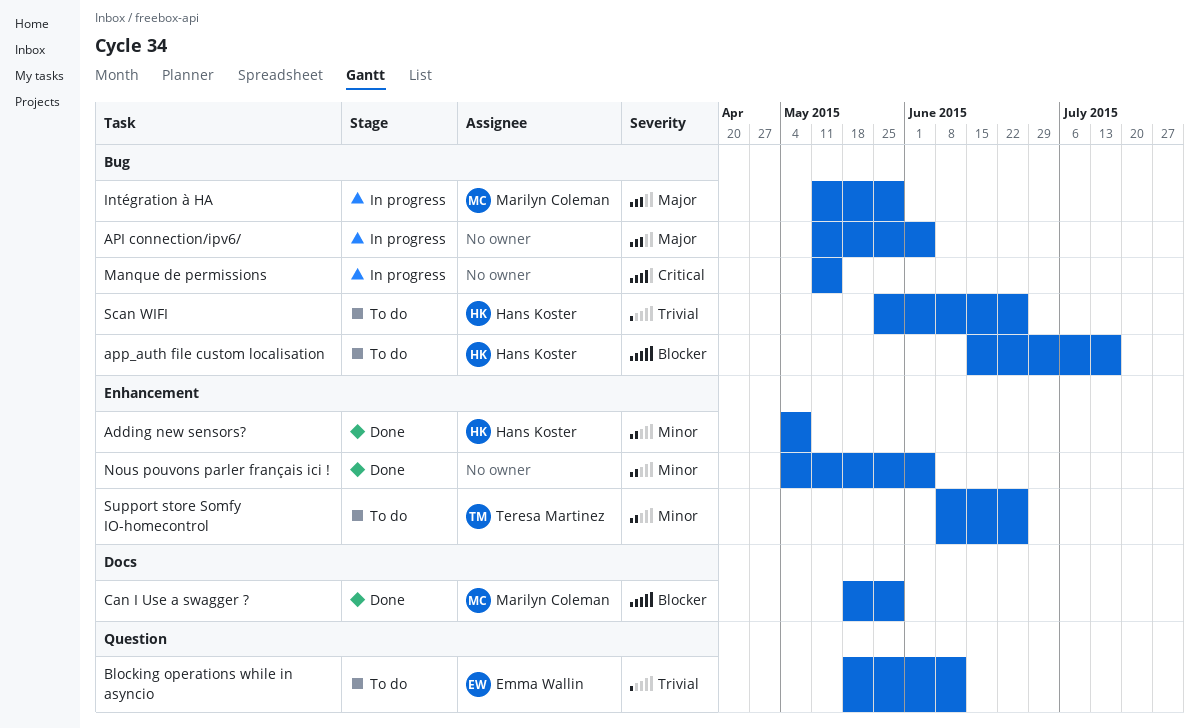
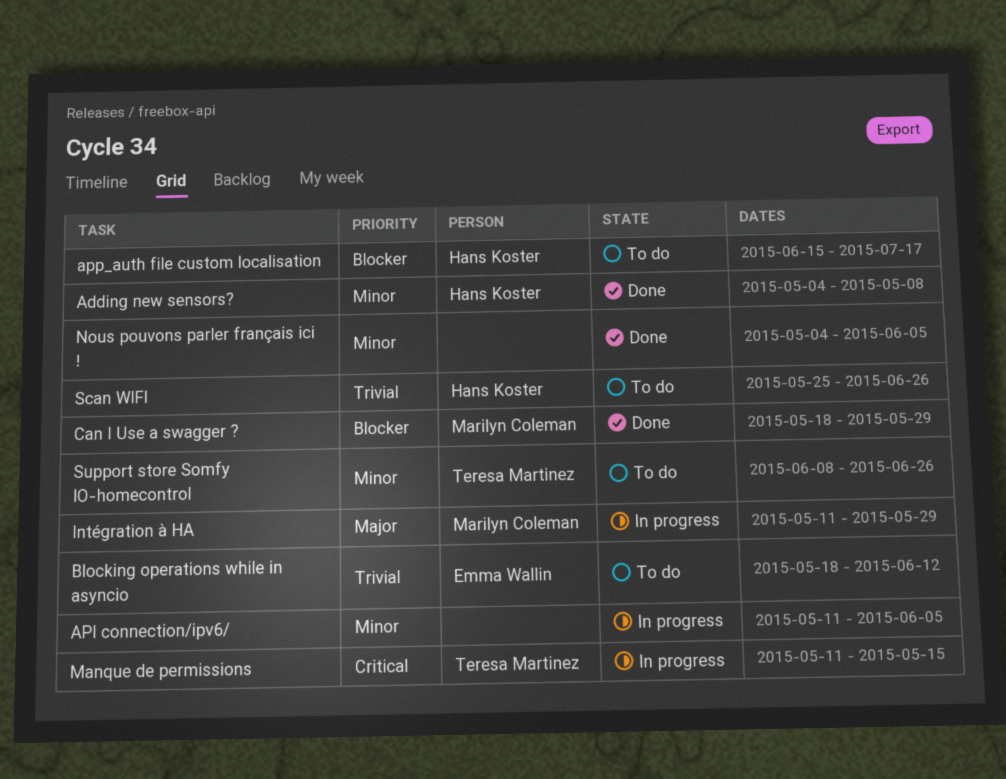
API connection/ipv6/, priority: Major -> Minor
Manque de permissions, owner: none -> Teresa Martinez

